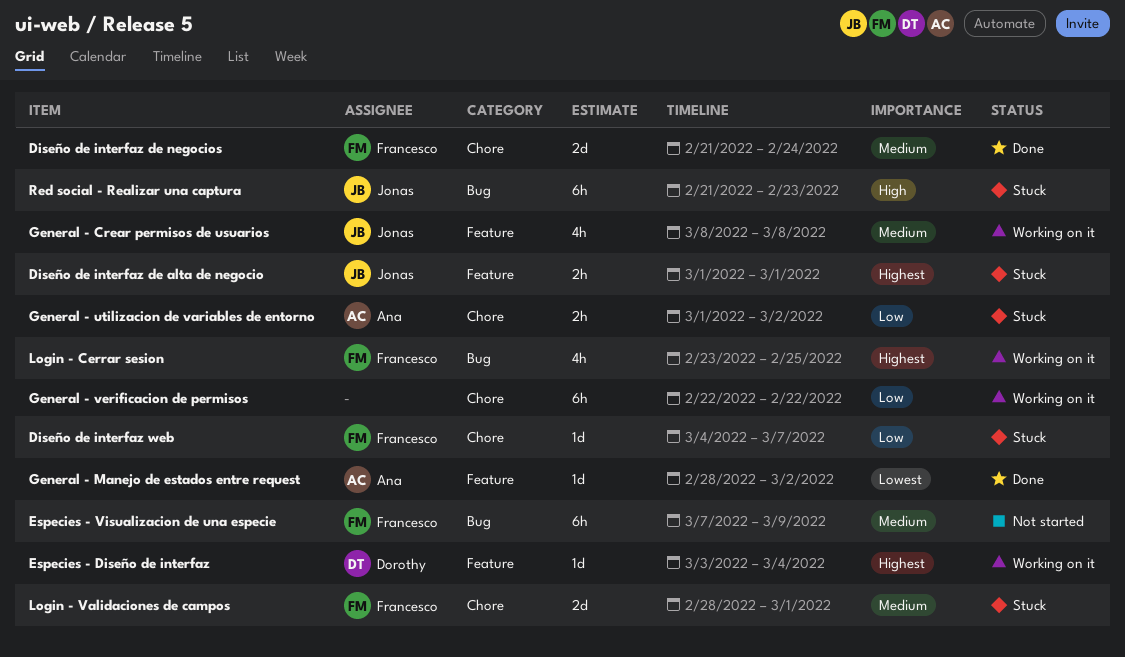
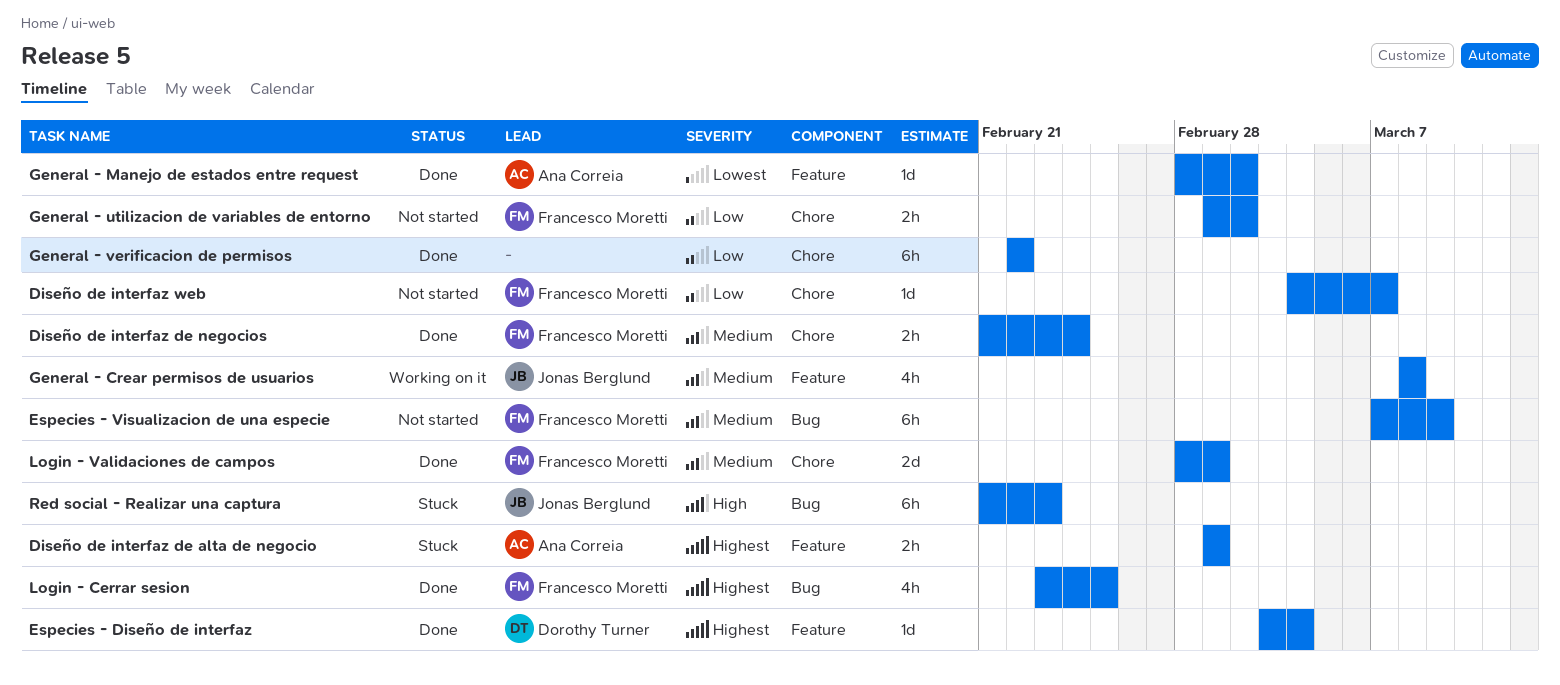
Diseño de interfaz de alta de negocio, owner: Jonas Berglund -> Ana Correia
Diseño de interfaz de negocios, estimate: 2d -> 2h
Diseño de interfaz web, status: Stuck -> Not started
Especies - Diseño de interfaz, status: Working on it -> Done
General - utilizacion de variables de entorno, status: Stuck -> Not started
General - utilizacion de variables de entorno, owner: Ana Correia -> Francesco Moretti
General - verificacion de permisos, status: Working on it -> Done
Login - Cerrar sesion, status: Working on it -> Done
Login - Validaciones de campos, status: Stuck -> Done

